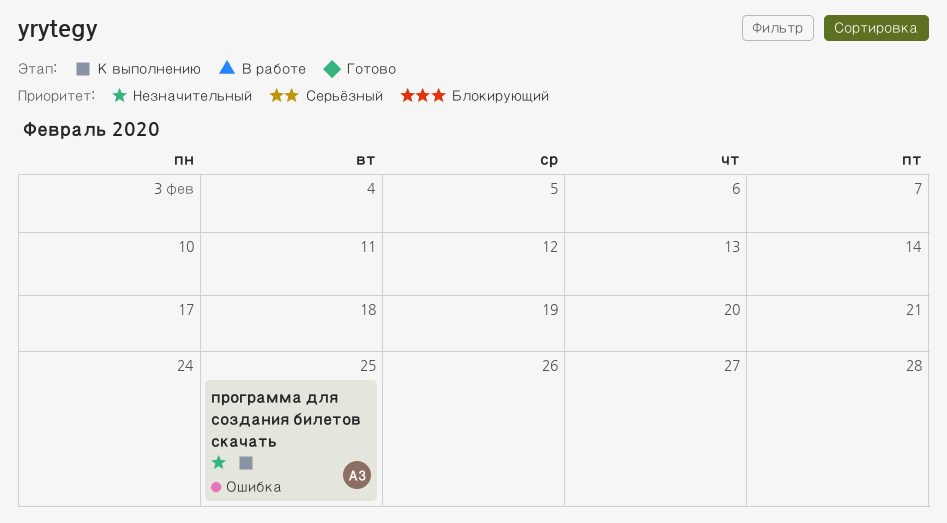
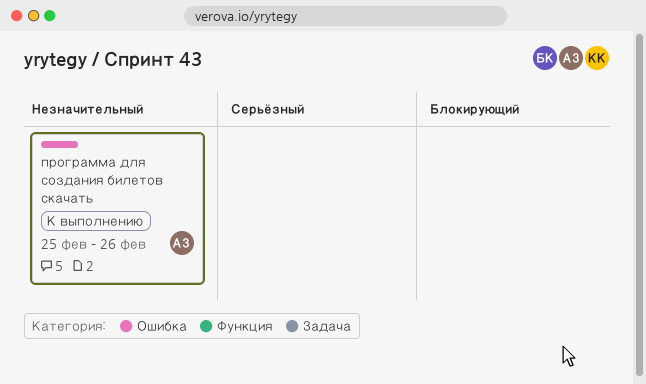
программа для создания билетов скачать, due: Feb 25 -> Feb 26

